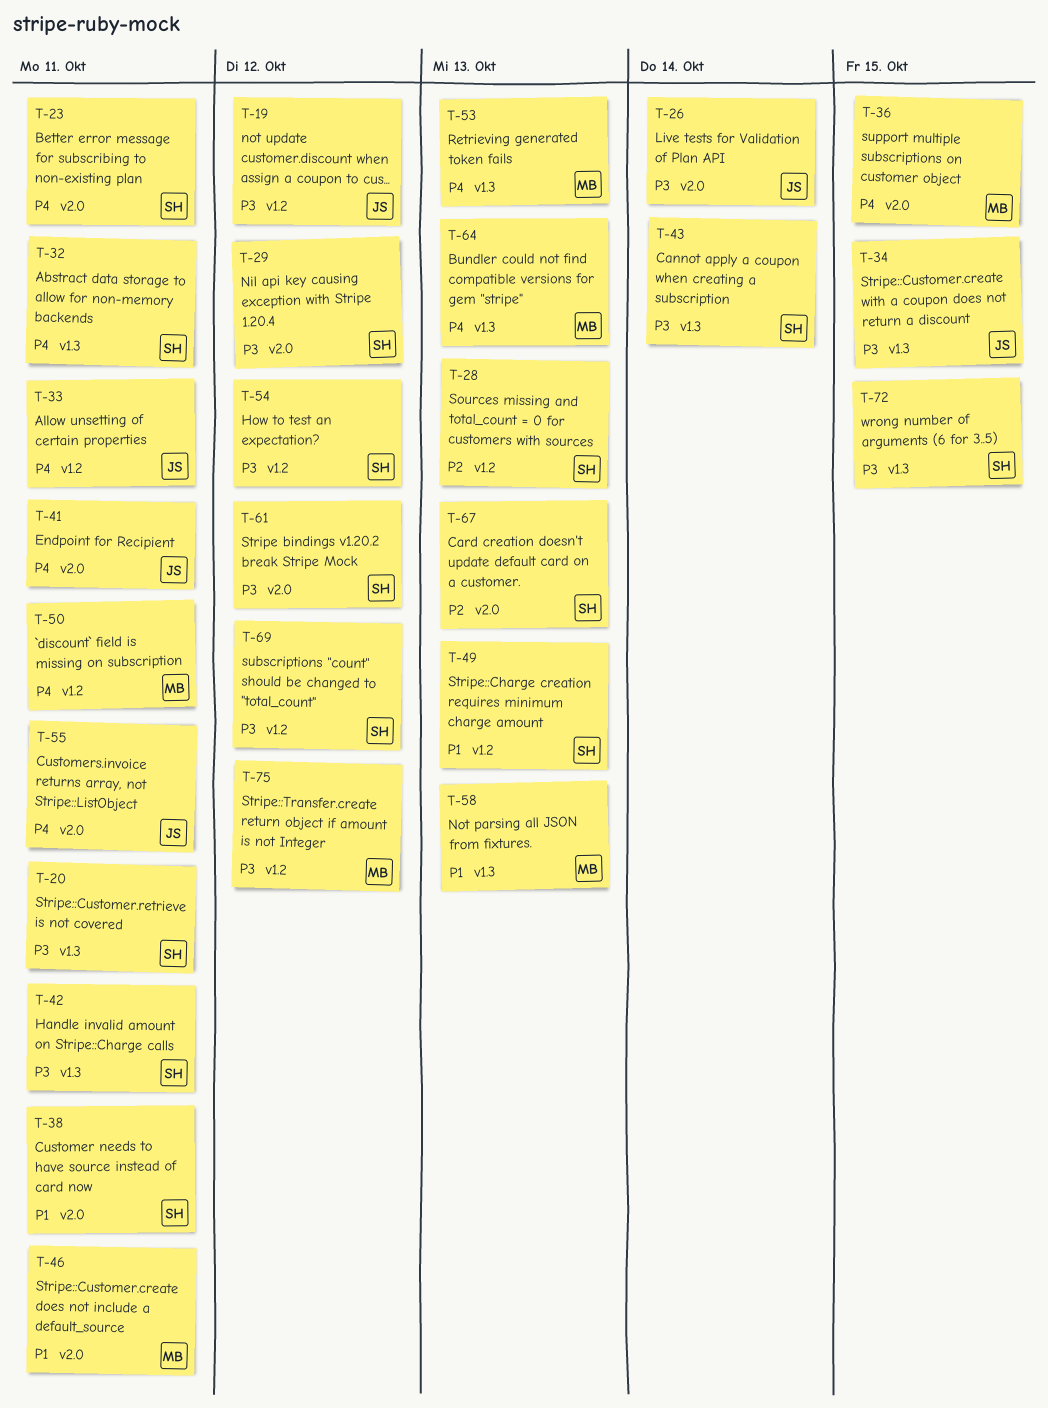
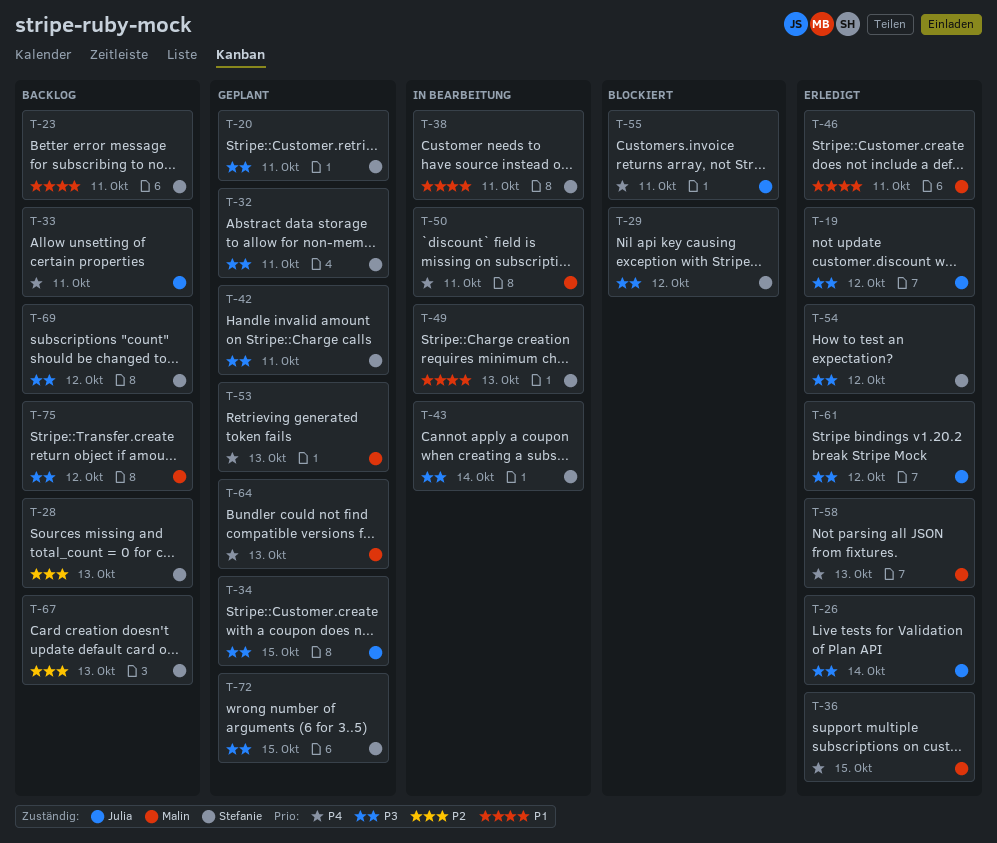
T-23, priority: P4 -> P1
T-32, priority: P4 -> P3
T-41: present -> none
T-58, priority: P1 -> P4
T-61, owner: Stefanie -> Julia

